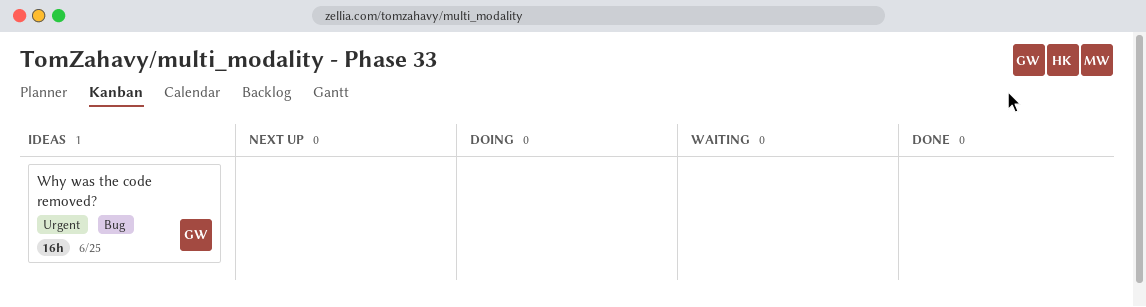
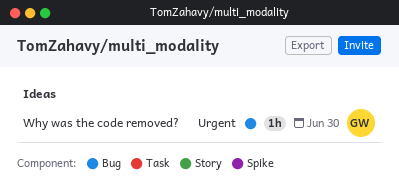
Why was the code removed?, estimate: 16h -> 1h
Why was the code removed?, due: Jun 25 -> Jun 30

